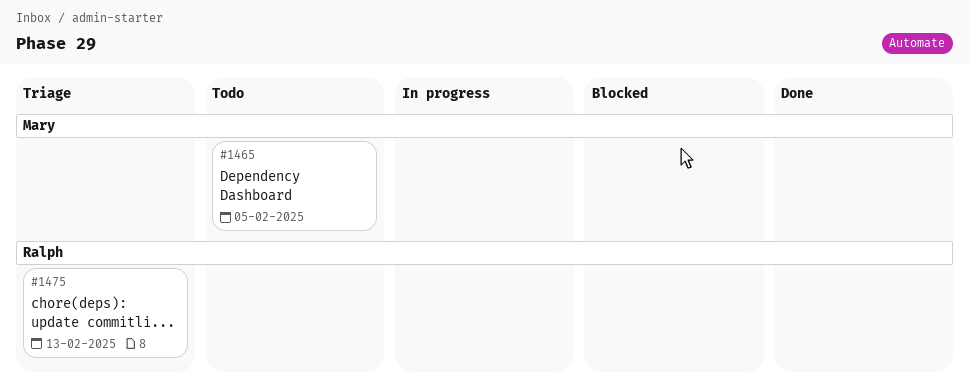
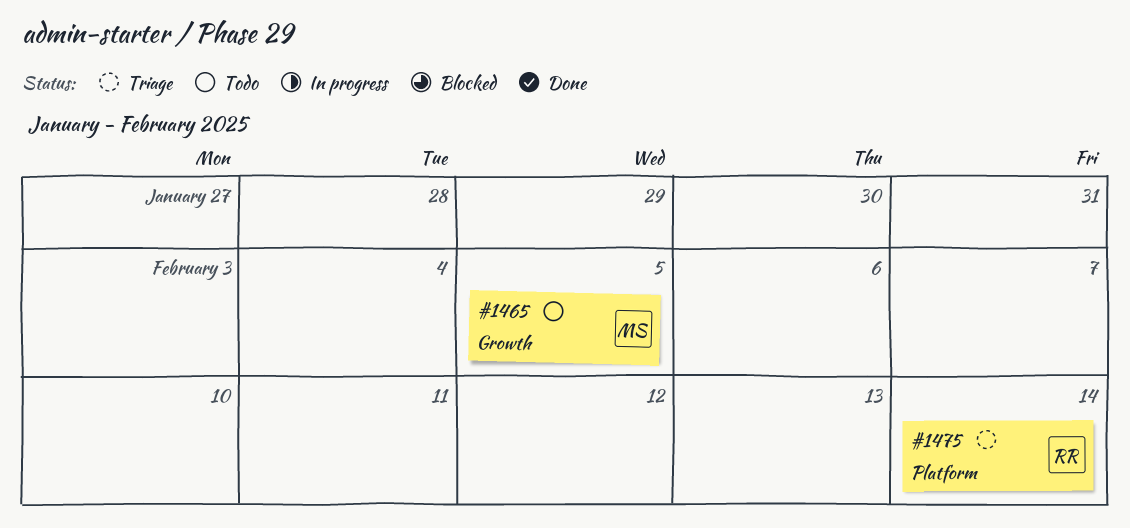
#1475, due: Feb 13 -> Feb 14

